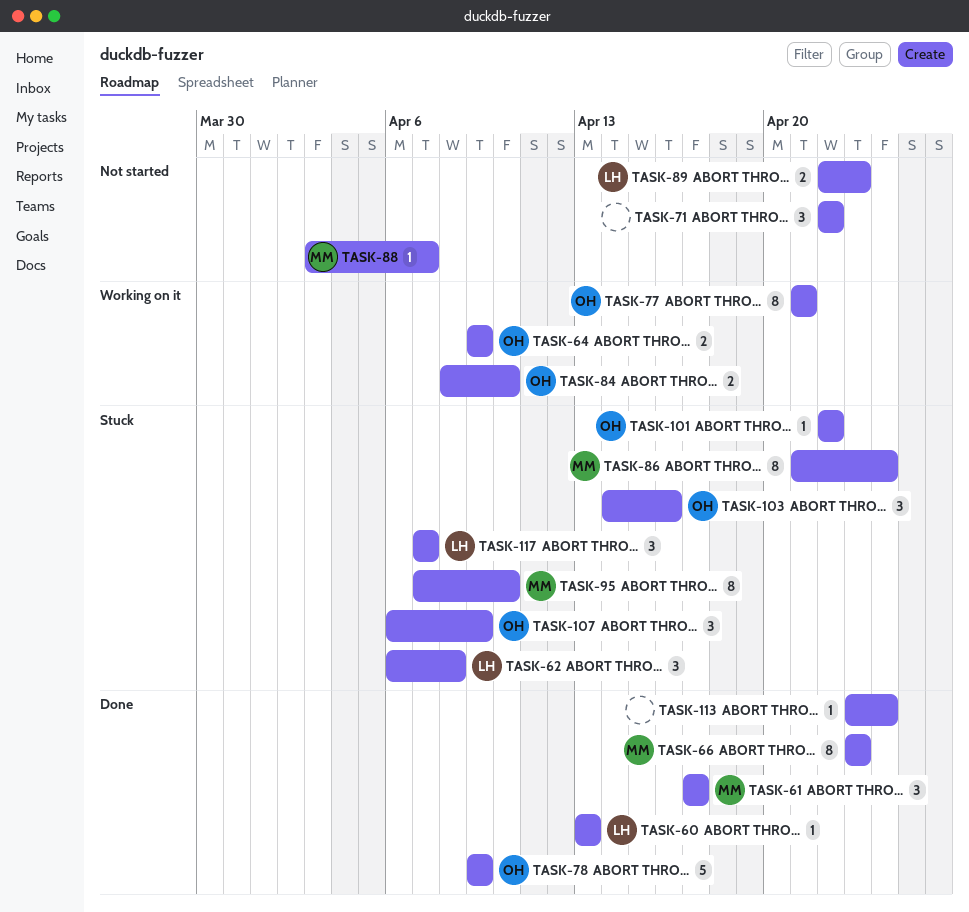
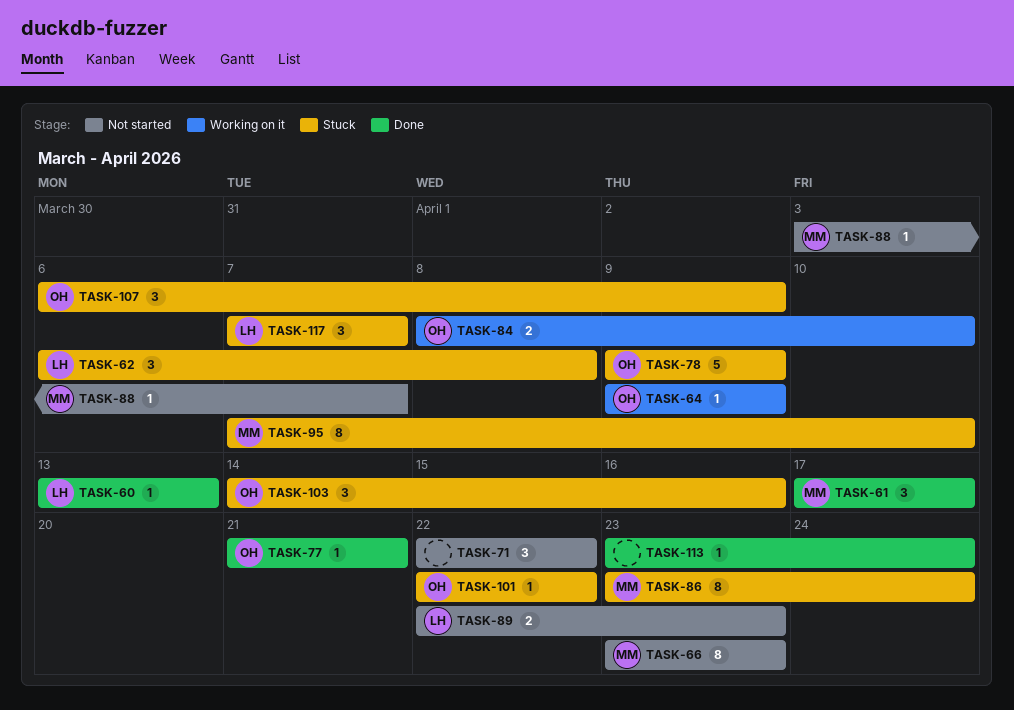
TASK-64, estimate: 2 -> 1
TASK-66, status: Done -> Not started
TASK-77, status: Working on it -> Done
TASK-77, estimate: 8 -> 1
TASK-78, status: Done -> Stuck
TASK-86, start: Apr 21 -> Apr 23

